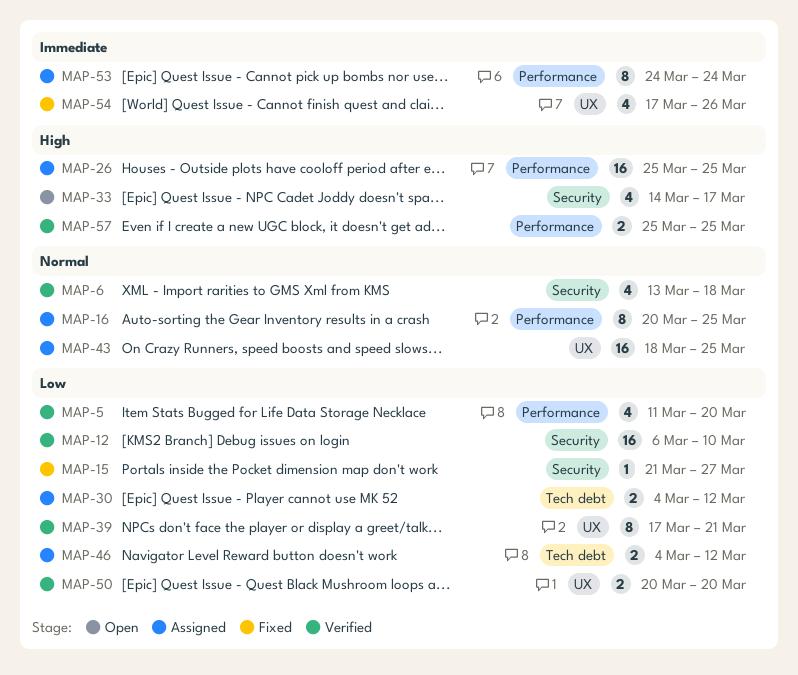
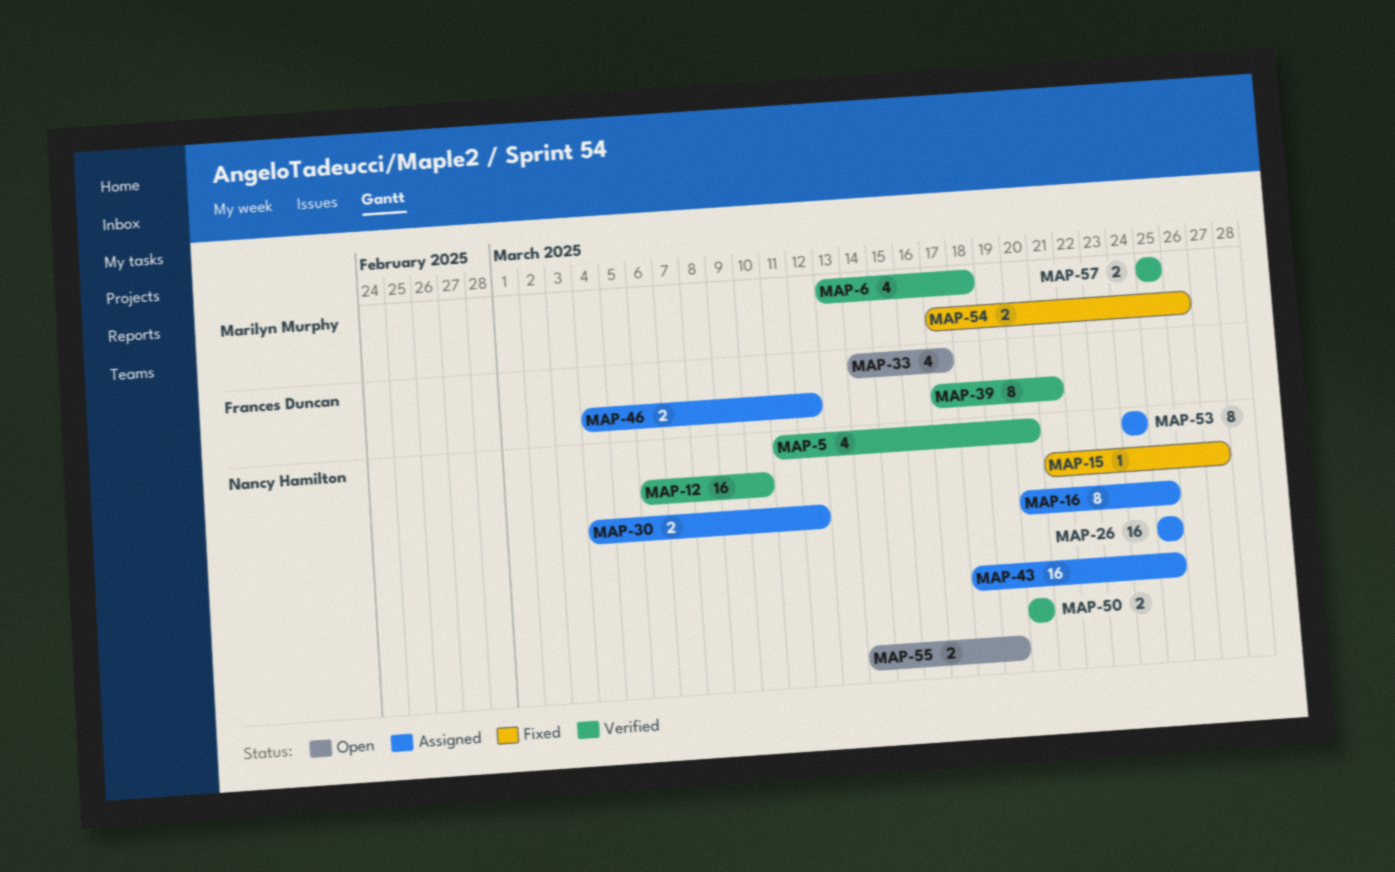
MAP-54, estimate: 4 -> 2
MAP-55: none -> present

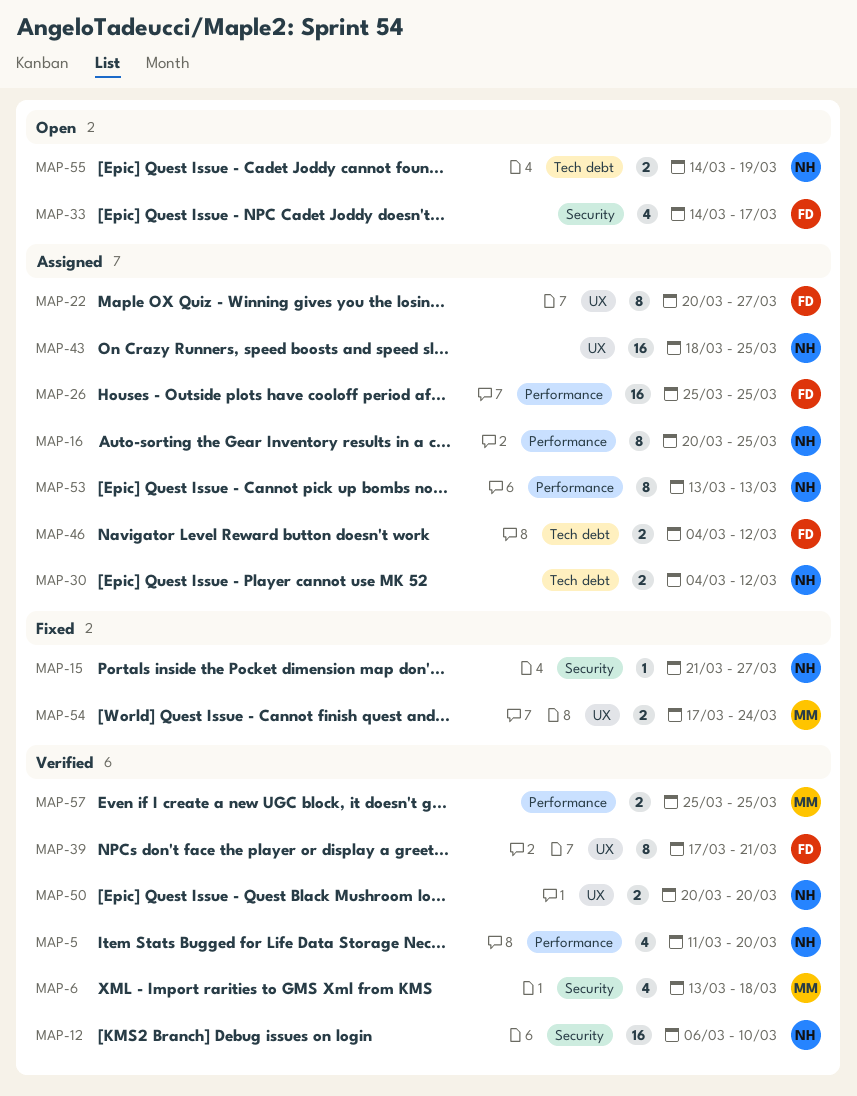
MAP-22: none -> present
MAP-26, owner: Nancy Hamilton -> Frances Duncan
MAP-53, start: Mar 24 -> Mar 13
MAP-53, due: Mar 24 -> Mar 13
MAP-54, due: Mar 26 -> Mar 24

